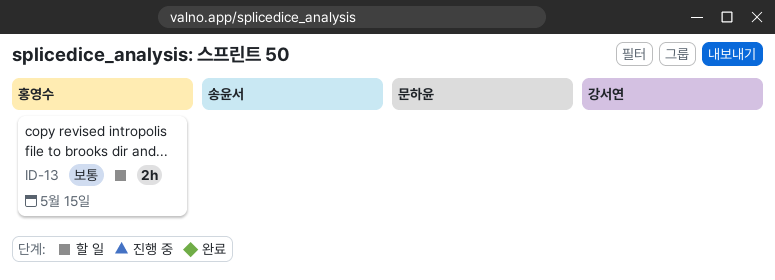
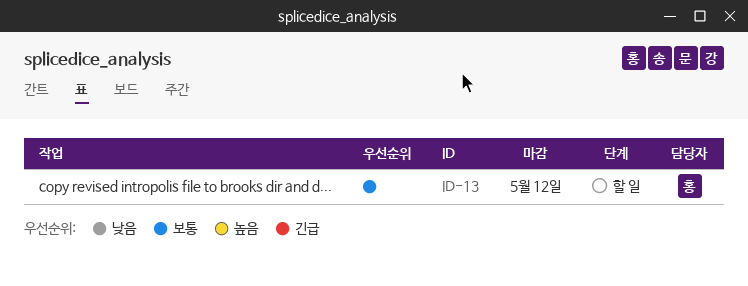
ID-13, due: May 15 -> May 12

